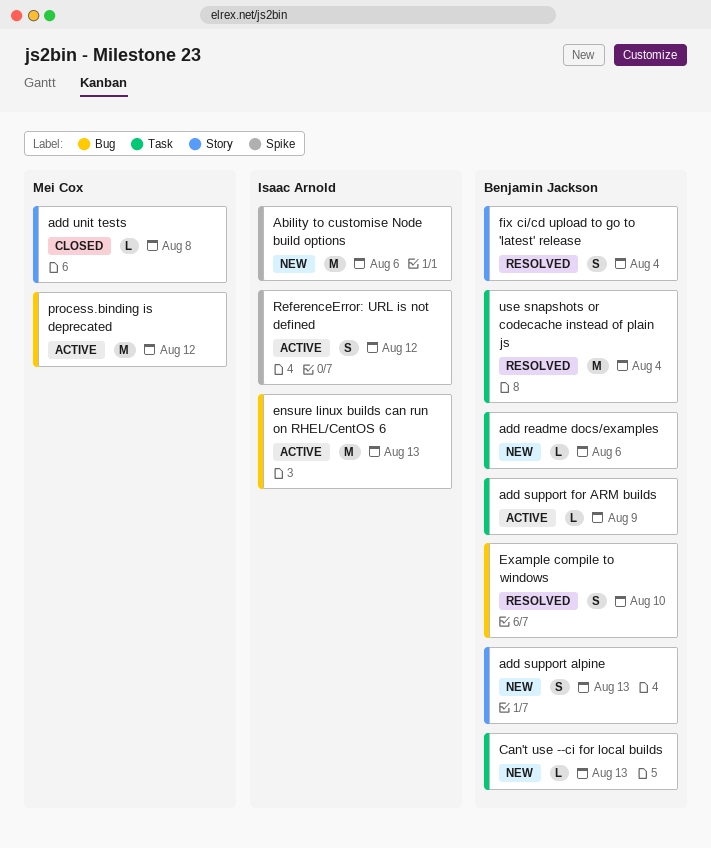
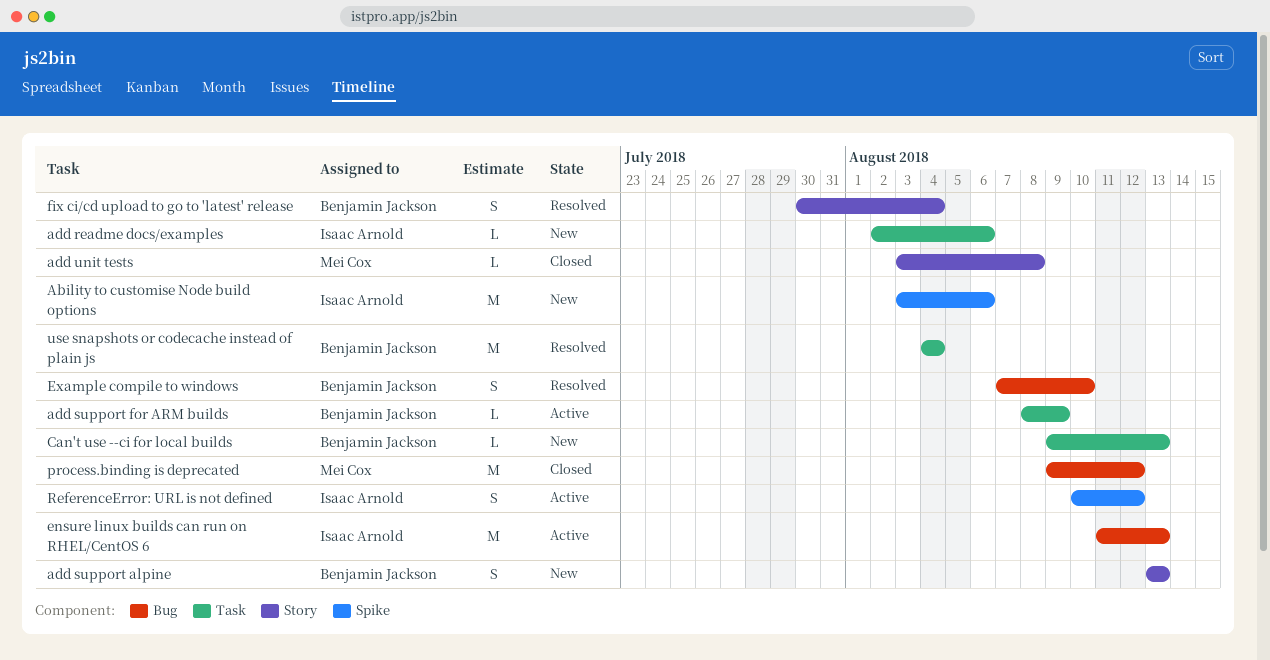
add readme docs/examples, owner: Benjamin Jackson -> Isaac Arnold
process.binding is deprecated, status: Active -> Closed

